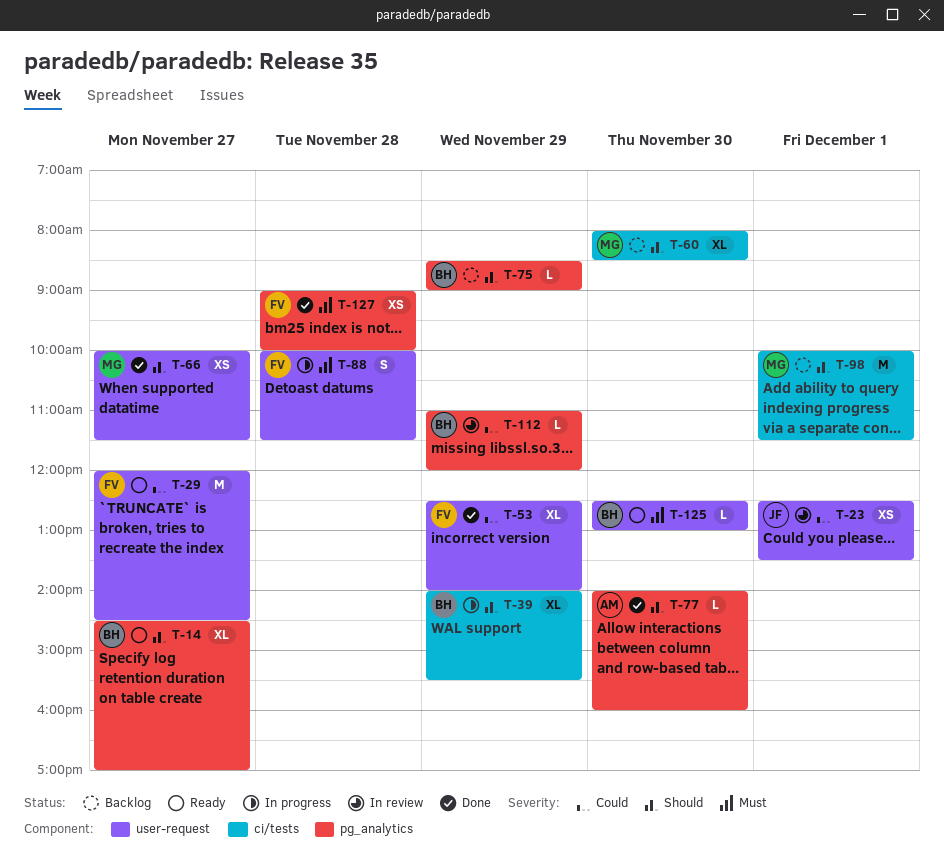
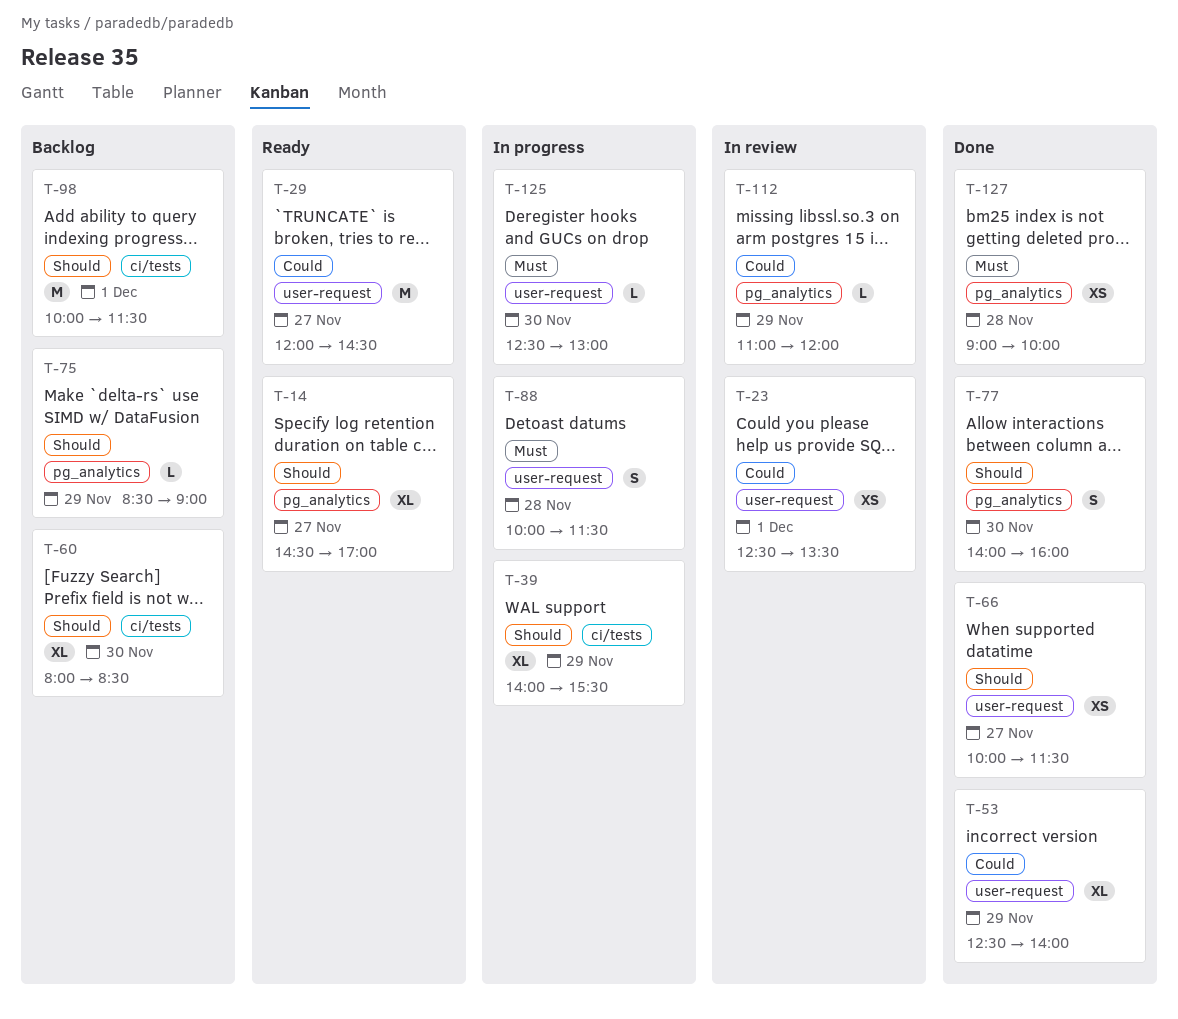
T-77, estimate: L -> S
T-125, status: Ready -> In progress

